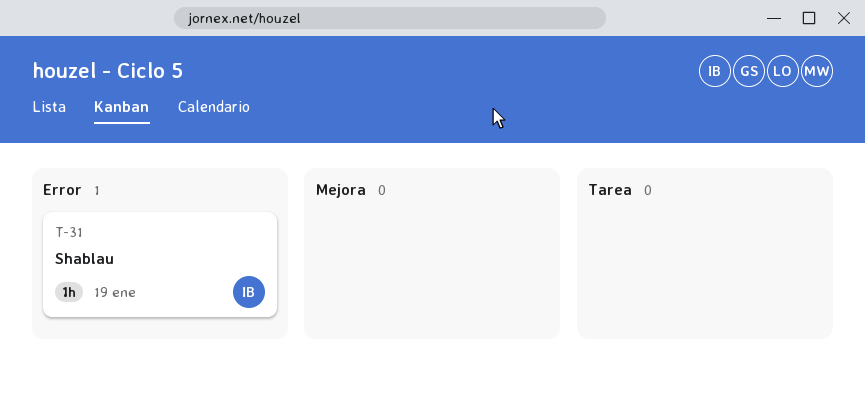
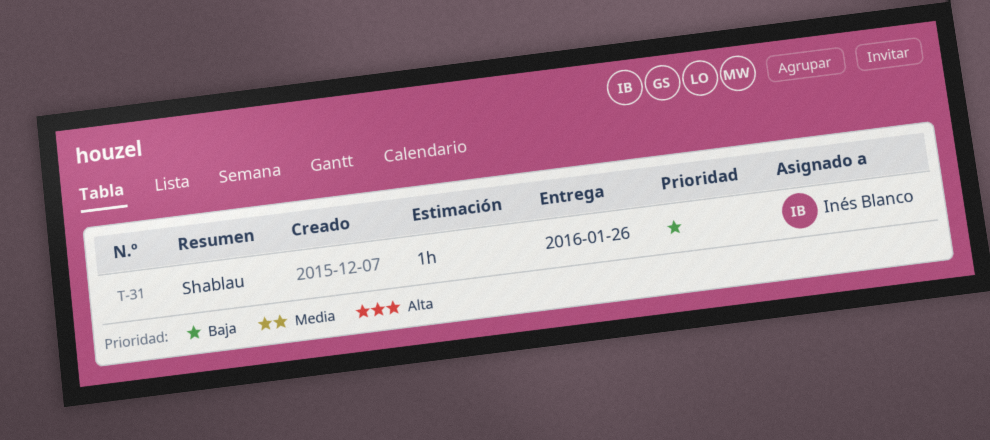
T-31, due: Jan 19 -> Jan 26

